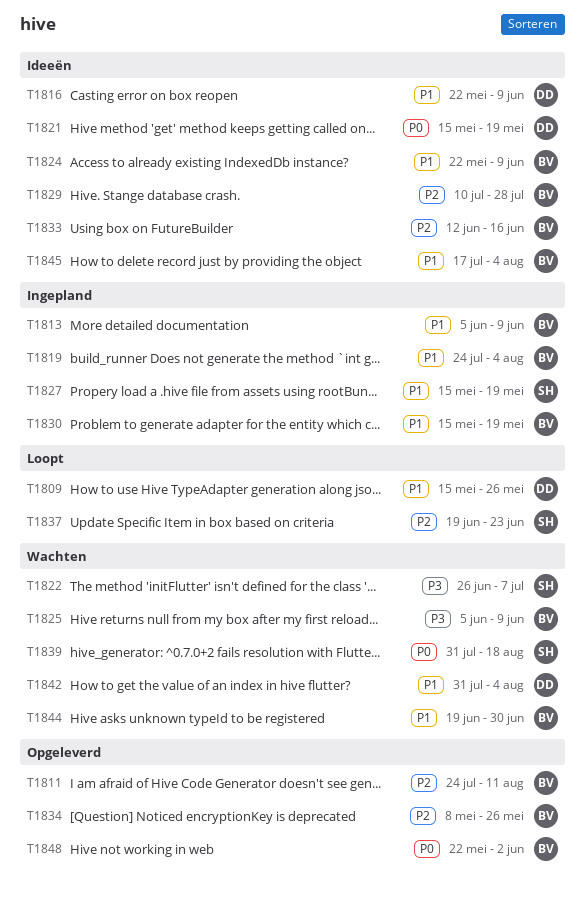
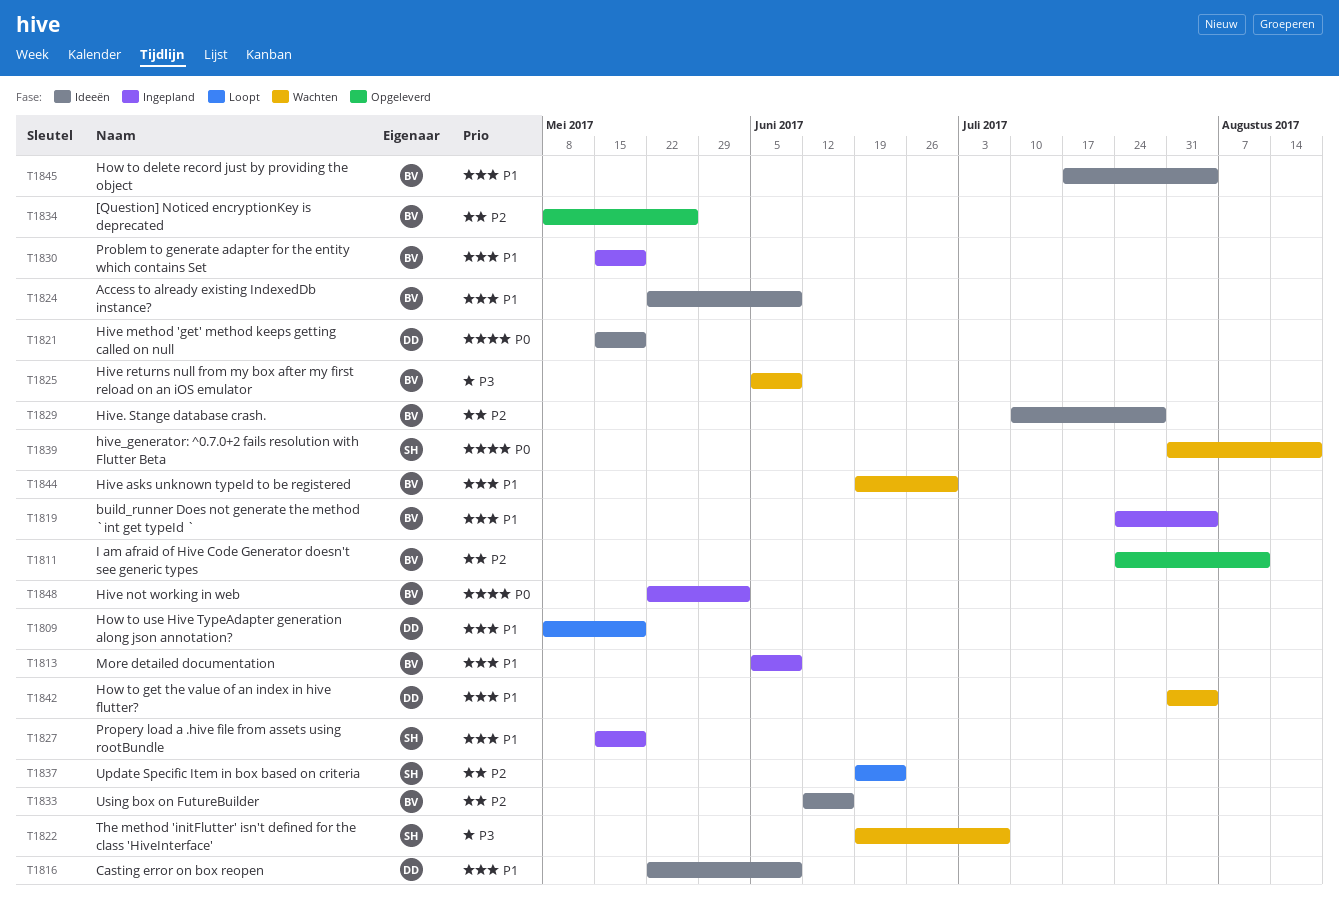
T1809, start: May 15 -> May 8
T1809, due: May 26 -> May 19
T1822, start: Jun 26 -> Jun 19
T1848, status: Opgeleverd -> Ingepland

